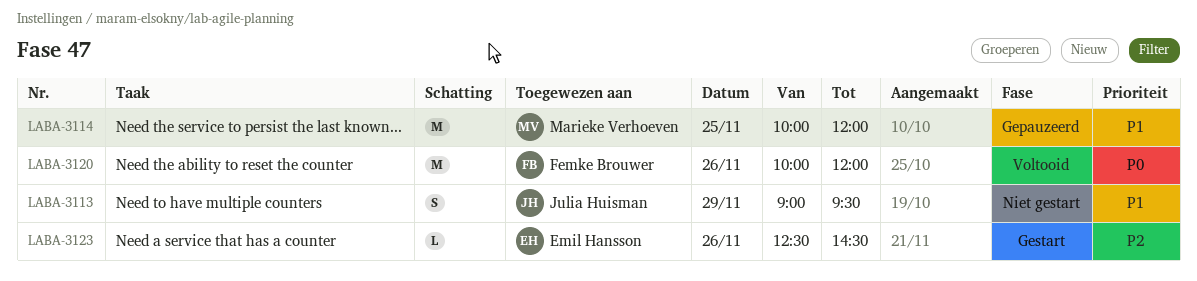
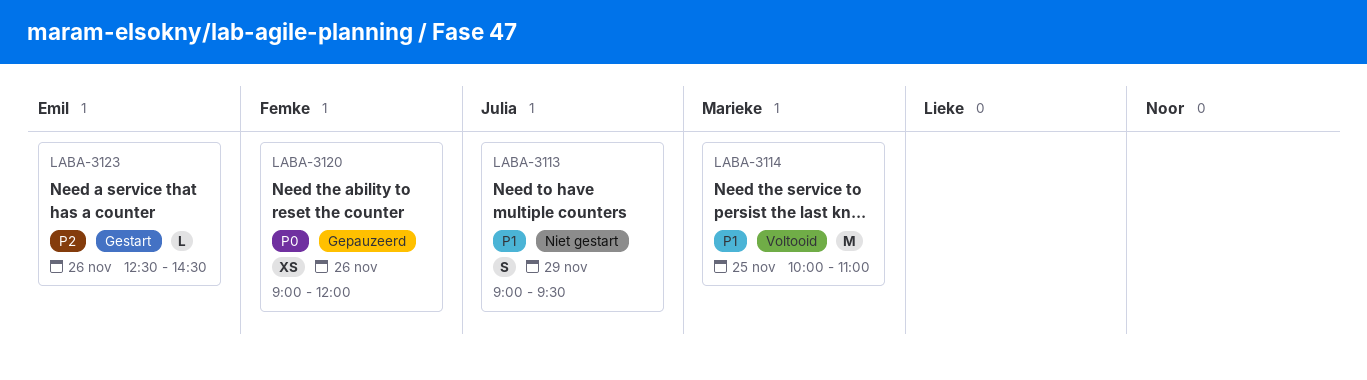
LABA-3114, status: Gepauzeerd -> Voltooid
LABA-3114, ends: 12:00 -> 11:00
LABA-3120, status: Voltooid -> Gepauzeerd
LABA-3120, estimate: M -> XS
LABA-3120, begins: 10:00 -> 09:00

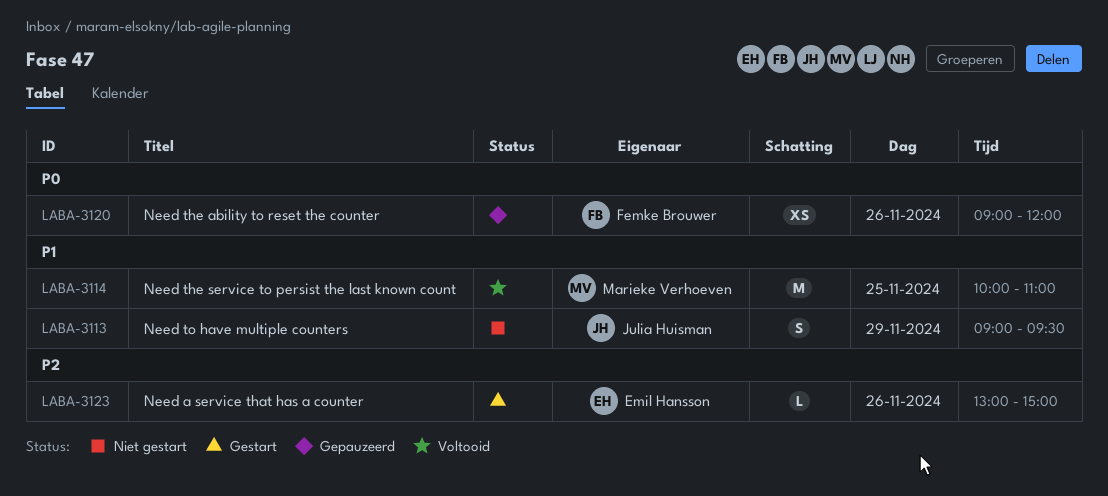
LABA-3123, begins: 12:30 -> 13:00
LABA-3123, ends: 14:30 -> 15:00

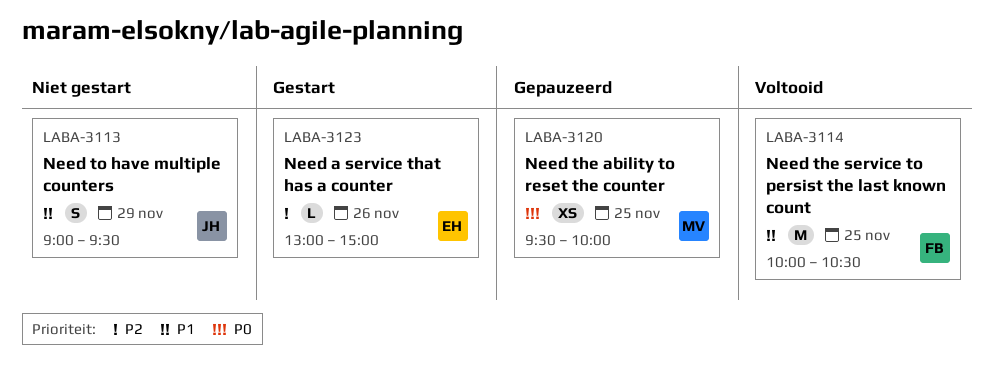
LABA-3114, owner: Marieke Verhoeven -> Femke Brouwer
LABA-3114, ends: 11:00 -> 10:30
LABA-3120, owner: Femke Brouwer -> Marieke Verhoeven
LABA-3120, day: Nov 26 -> Nov 25
LABA-3120, begins: 09:00 -> 09:30
LABA-3120, ends: 12:00 -> 10:00

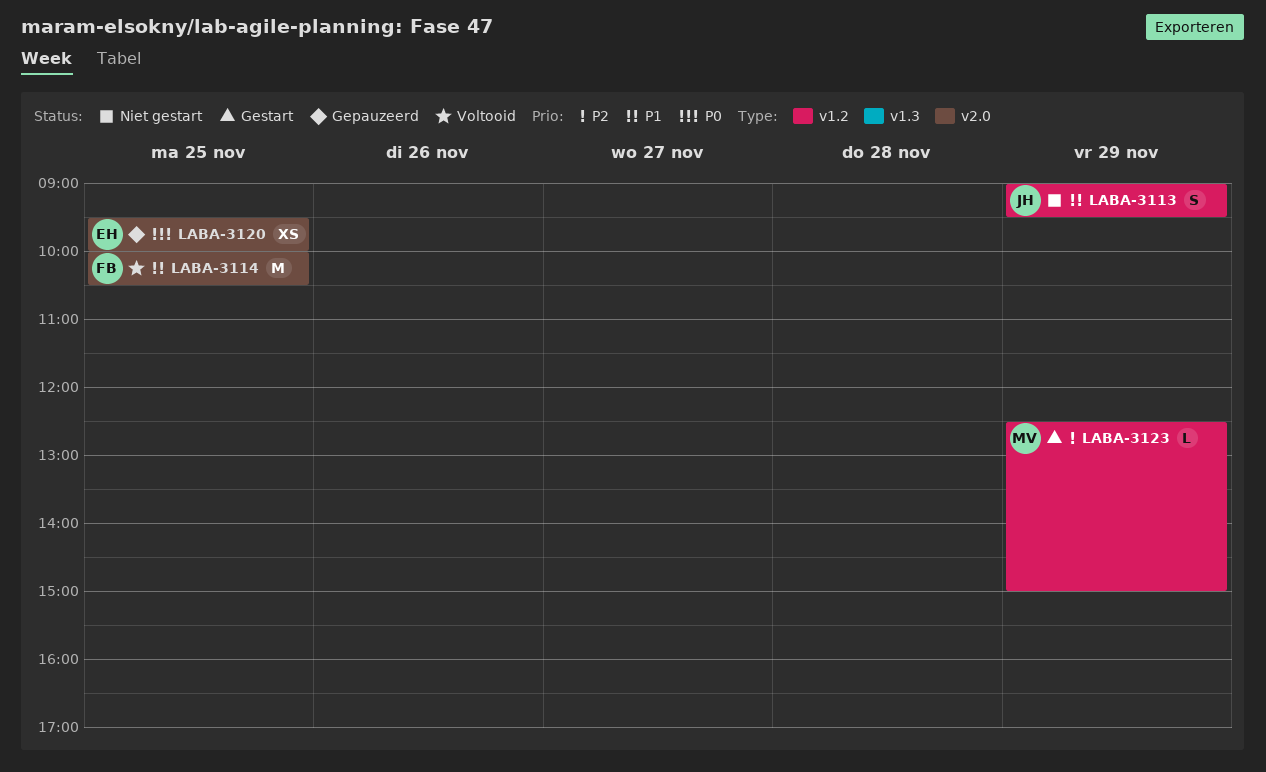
LABA-3120, owner: MV -> EH
LABA-3123, owner: EH -> MV
LABA-3123, day: Nov 26 -> Nov 29
LABA-3123, begins: 13:00 -> 12:30

